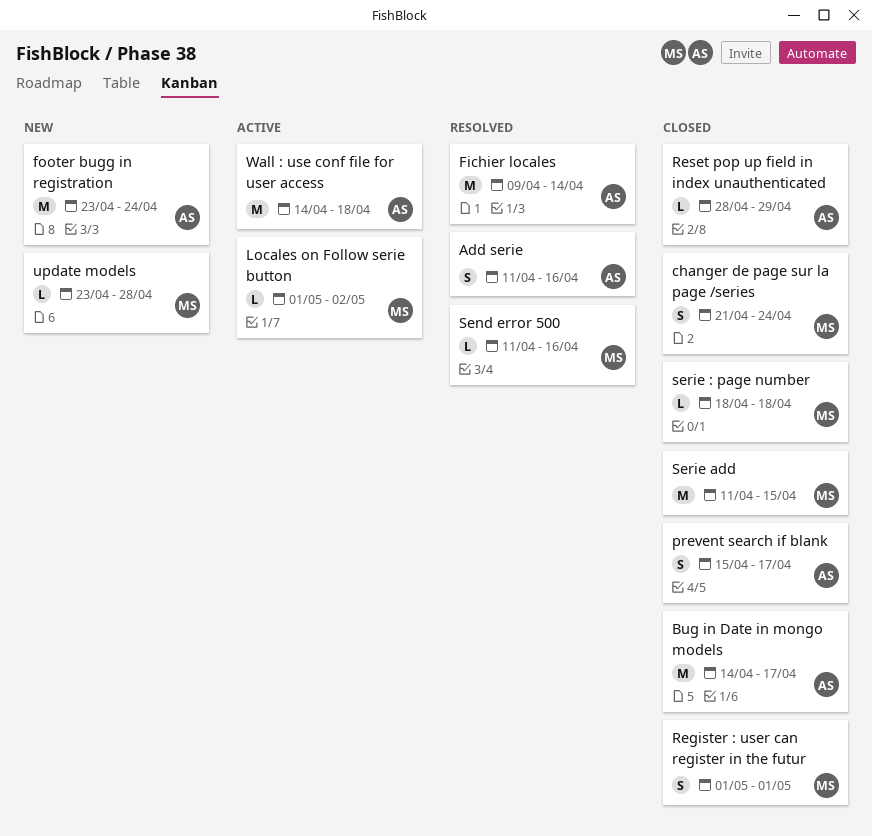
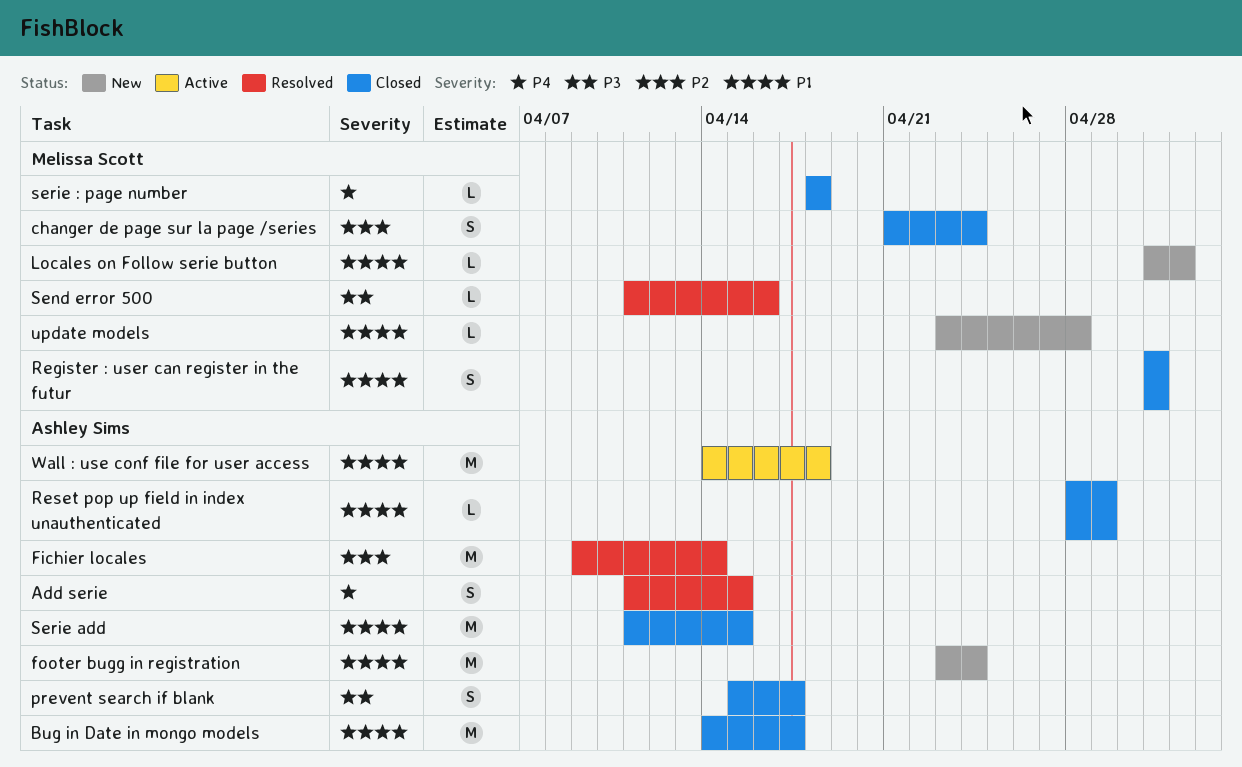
Add serie, due: Apr 16 -> Apr 15
Locales on Follow serie button, status: Active -> New
Serie add, owner: Melissa Scott -> Ashley Sims

